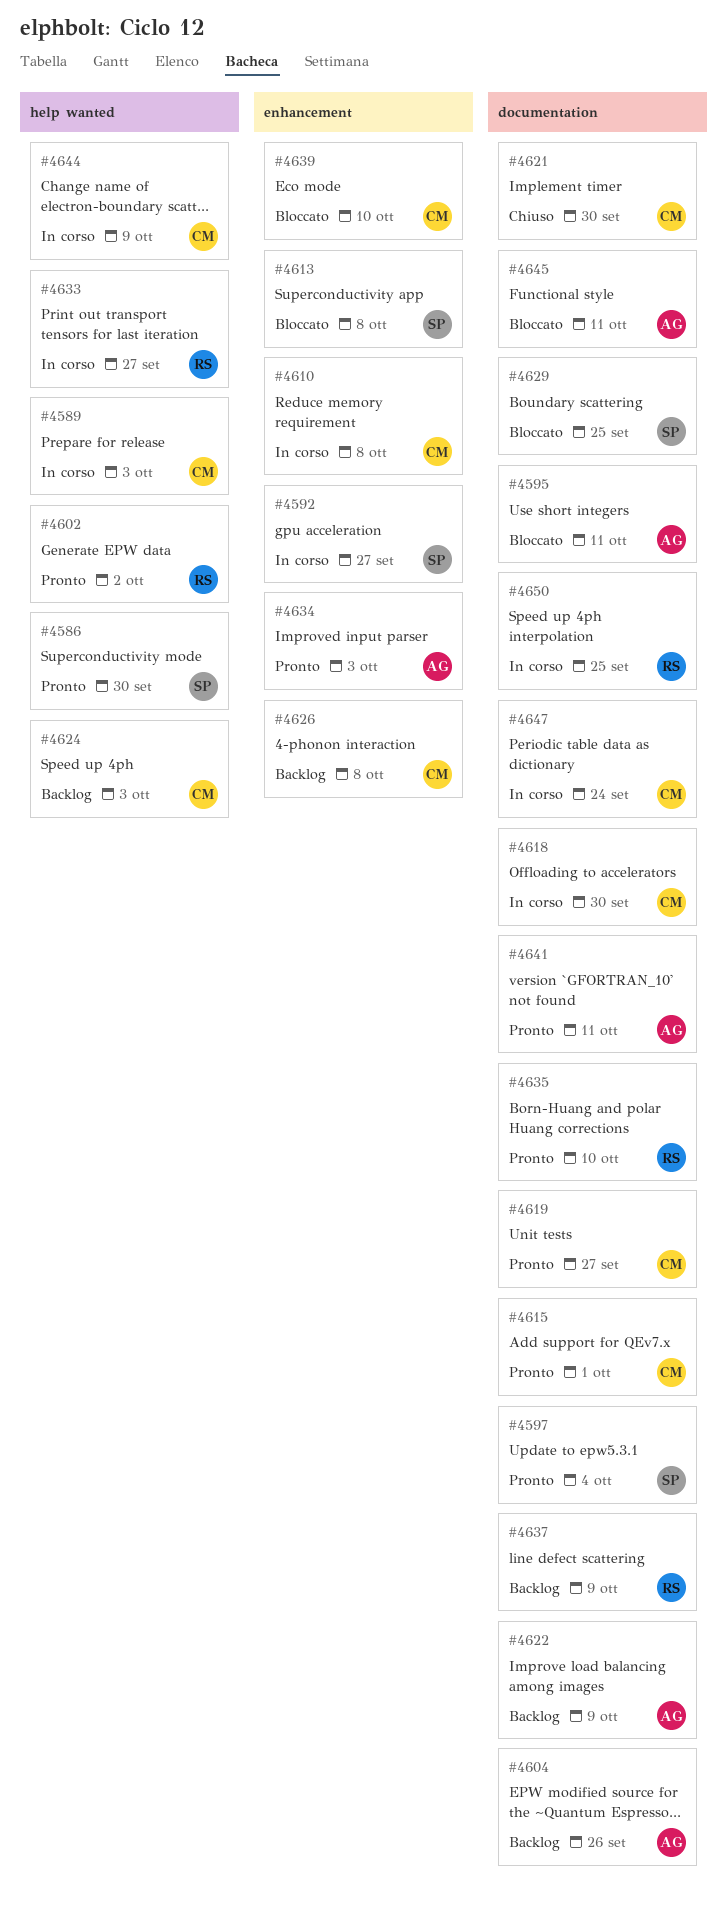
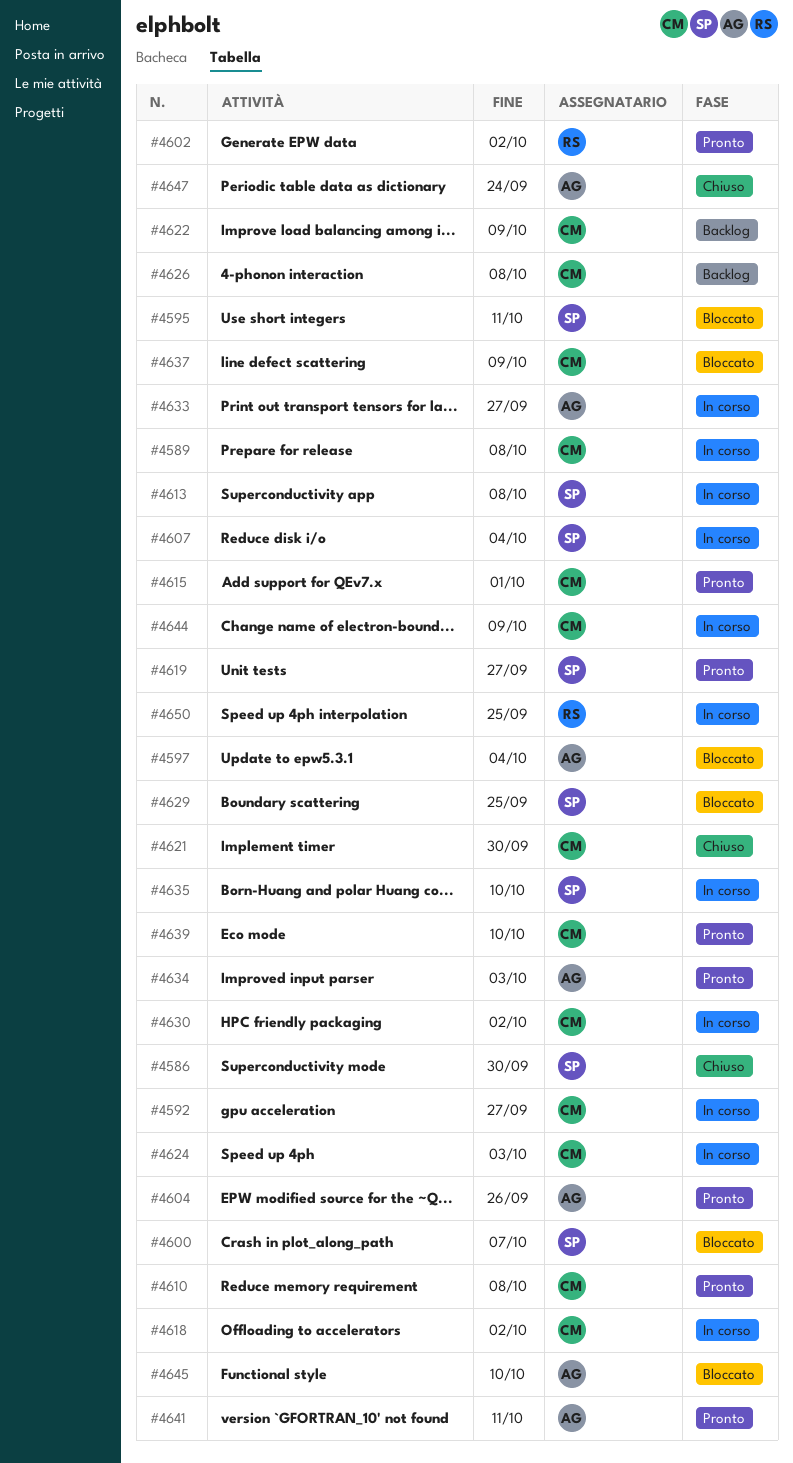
#4586, status: Pronto -> Chiuso
#4589, due: Oct 3 -> Oct 8
#4592, owner: SP -> CM
#4595, owner: AG -> SP
#4597, status: Pronto -> Bloccato
#4597, owner: SP -> AG
#4600: none -> present
#4604, status: Backlog -> Pronto
#4607: none -> present
#4610, status: In corso -> Pronto
#4613, status: Bloccato -> In corso
#4618, due: Sep 30 -> Oct 2
#4619, owner: CM -> SP
#4622, owner: AG -> CM
#4624, status: Backlog -> In corso
#4630: none -> present
#4633, owner: RS -> AG
#4635, status: Pronto -> In corso
#4635, owner: RS -> SP
#4637, status: Backlog -> Bloccato
#4637, owner: RS -> CM
#4639, status: Bloccato -> Pronto
#4645, due: Oct 11 -> Oct 10
#4647, status: In corso -> Chiuso
#4647, owner: CM -> AG

